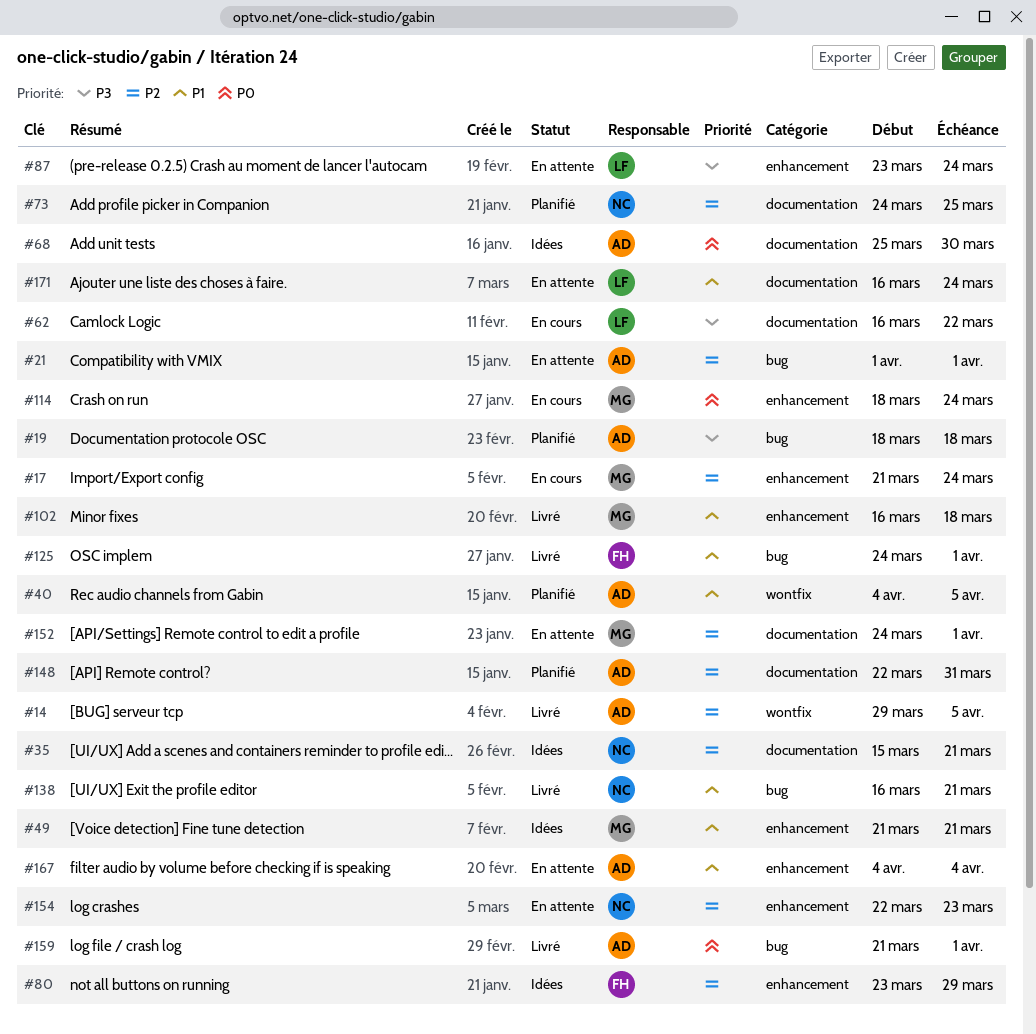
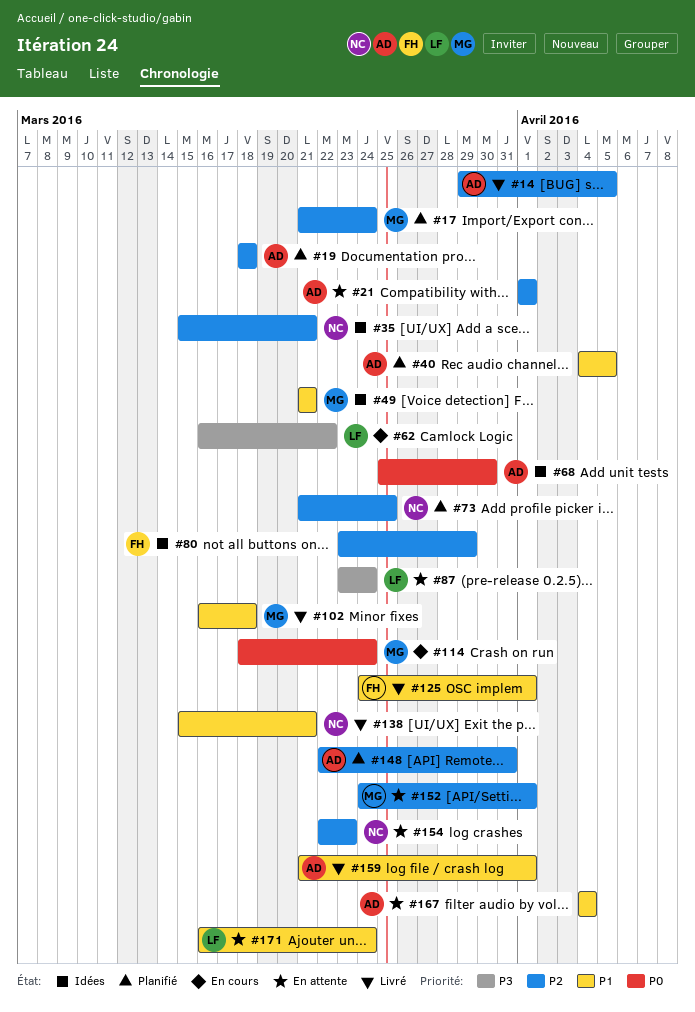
#17, status: En cours -> Planifié
#19, priority: P3 -> P2
#73, start: Mar 24 -> Mar 21
#138, start: Mar 16 -> Mar 15
#159, priority: P0 -> P1

